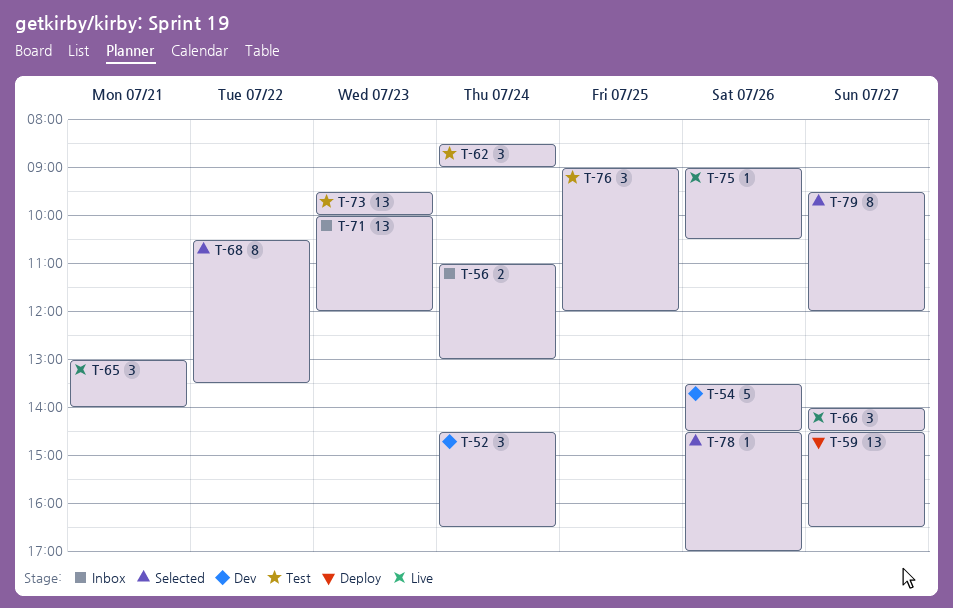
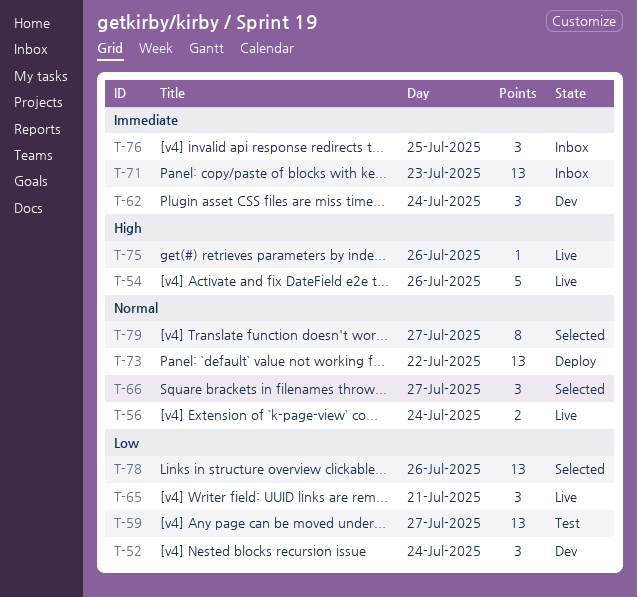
T-54, status: Dev -> Live
T-56, status: Inbox -> Live
T-59, status: Deploy -> Test
T-62, status: Test -> Dev
T-66, status: Live -> Selected
T-68: present -> none
T-73, status: Test -> Deploy
T-73, day: Jul 23 -> Jul 22
T-76, status: Test -> Inbox
T-78, estimate: 1 -> 13

